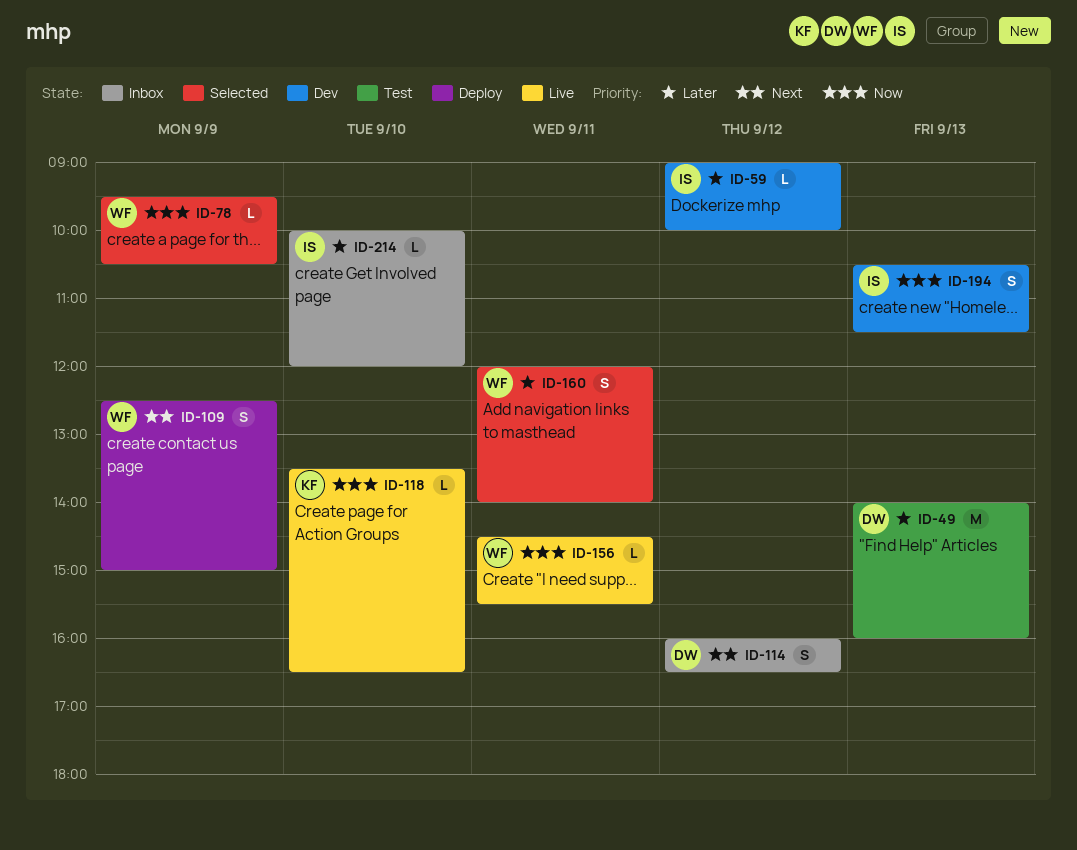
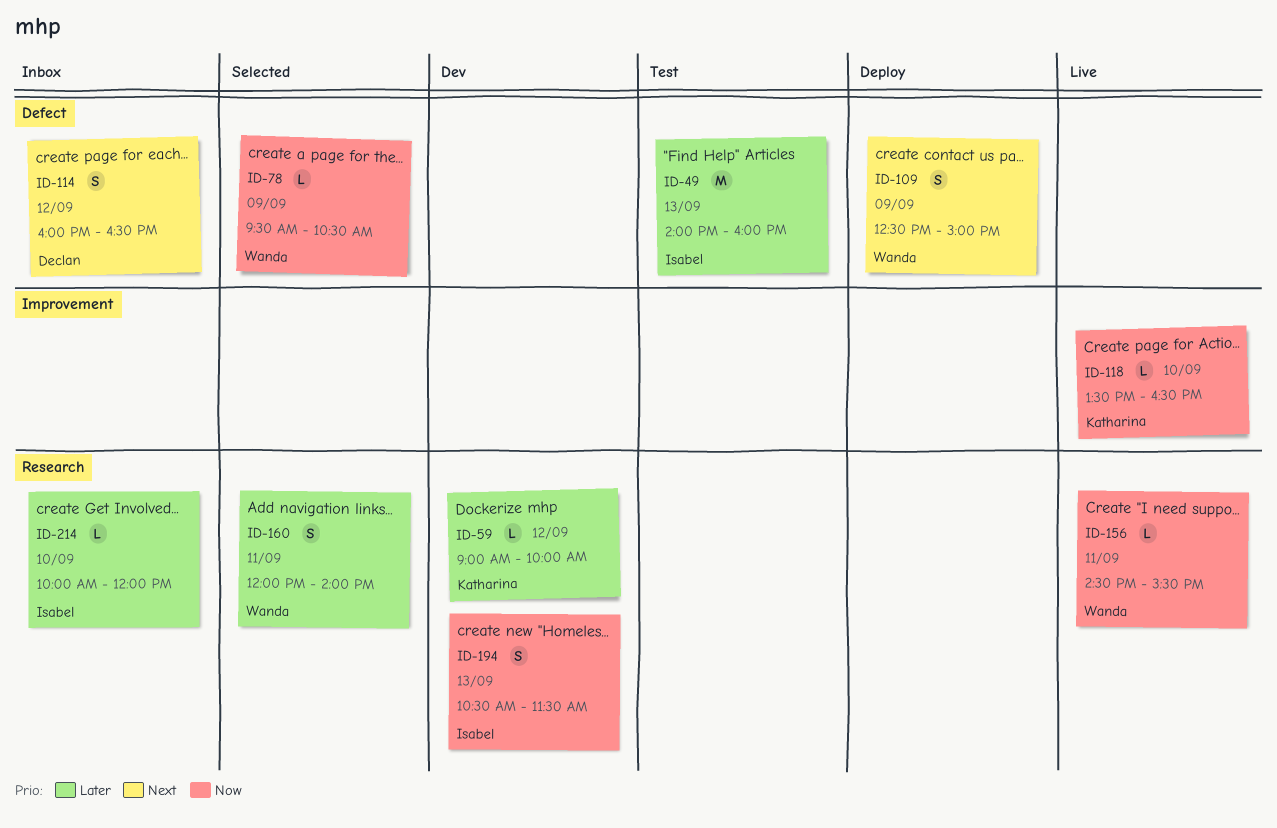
ID-49, owner: Declan -> Isabel
ID-59, owner: Isabel -> Katharina

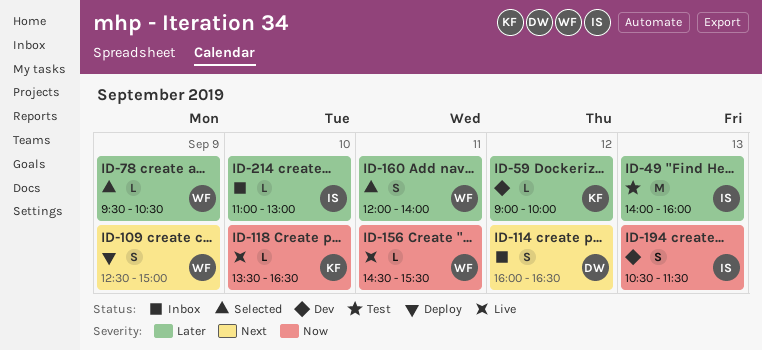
ID-78, priority: Now -> Later
ID-214, begins: 10:00 -> 11:00
ID-214, ends: 12:00 -> 13:00

